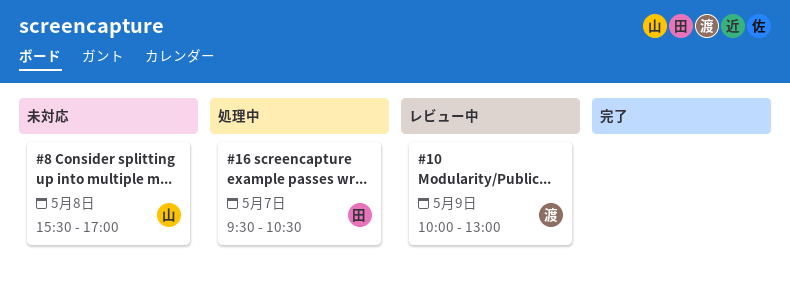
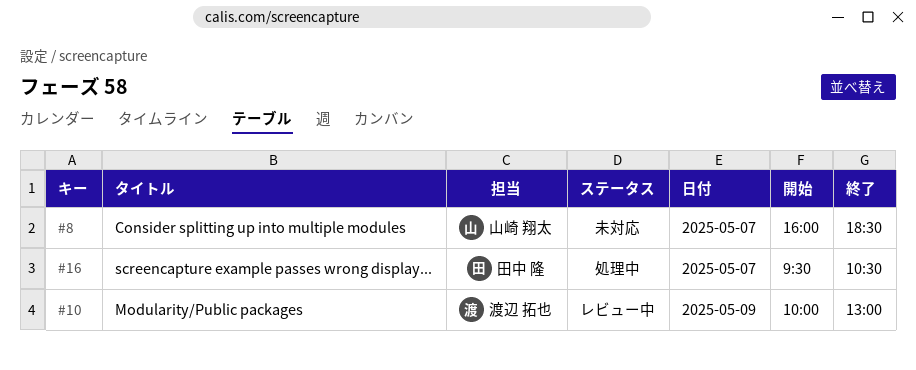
#8, day: May 8 -> May 7
#8, begins: 15:30 -> 16:00
#8, ends: 17:00 -> 18:30

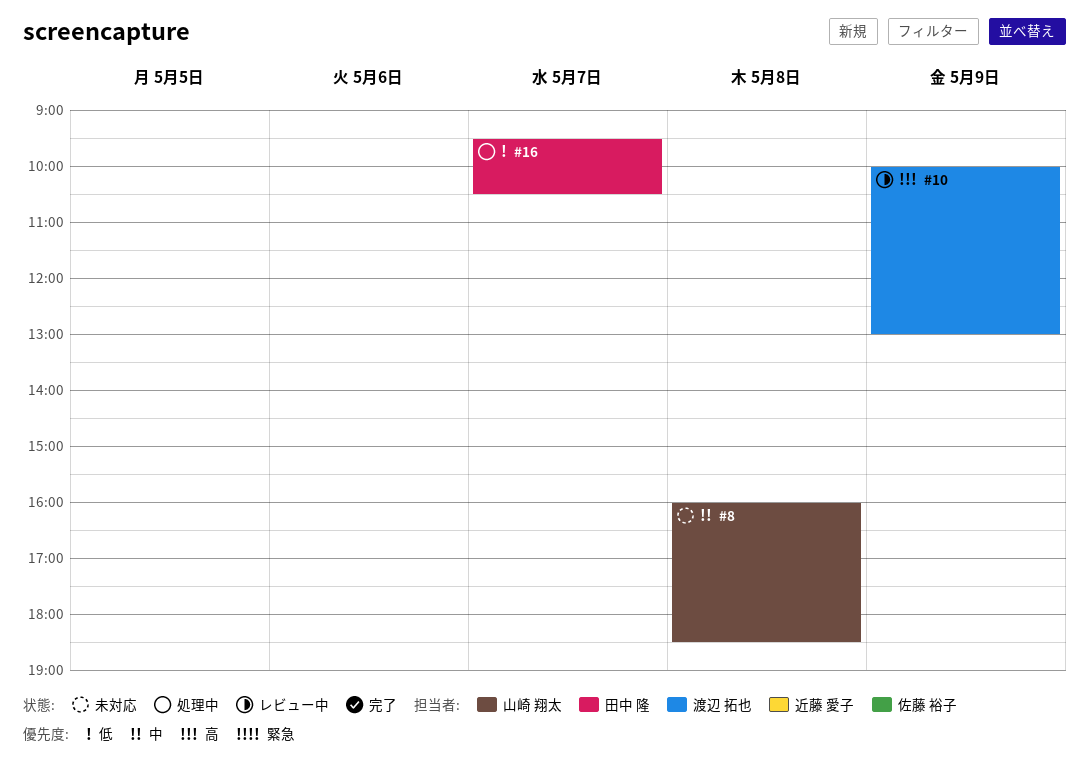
#8, day: May 7 -> May 8

